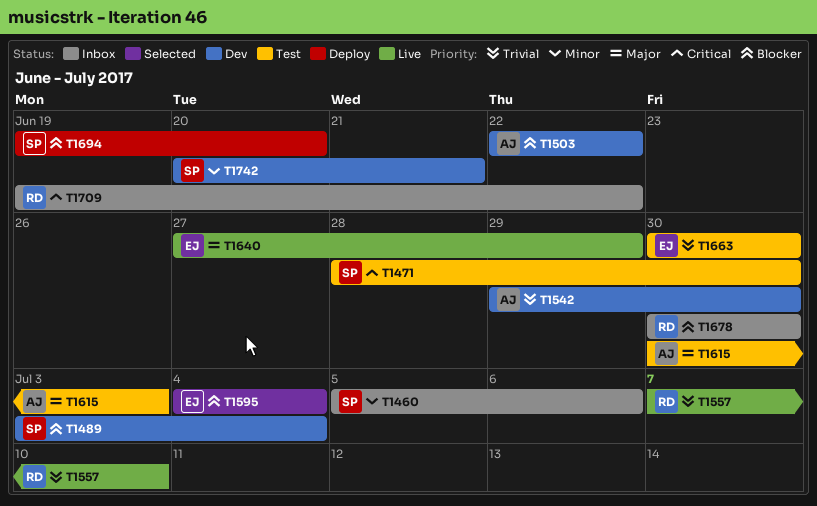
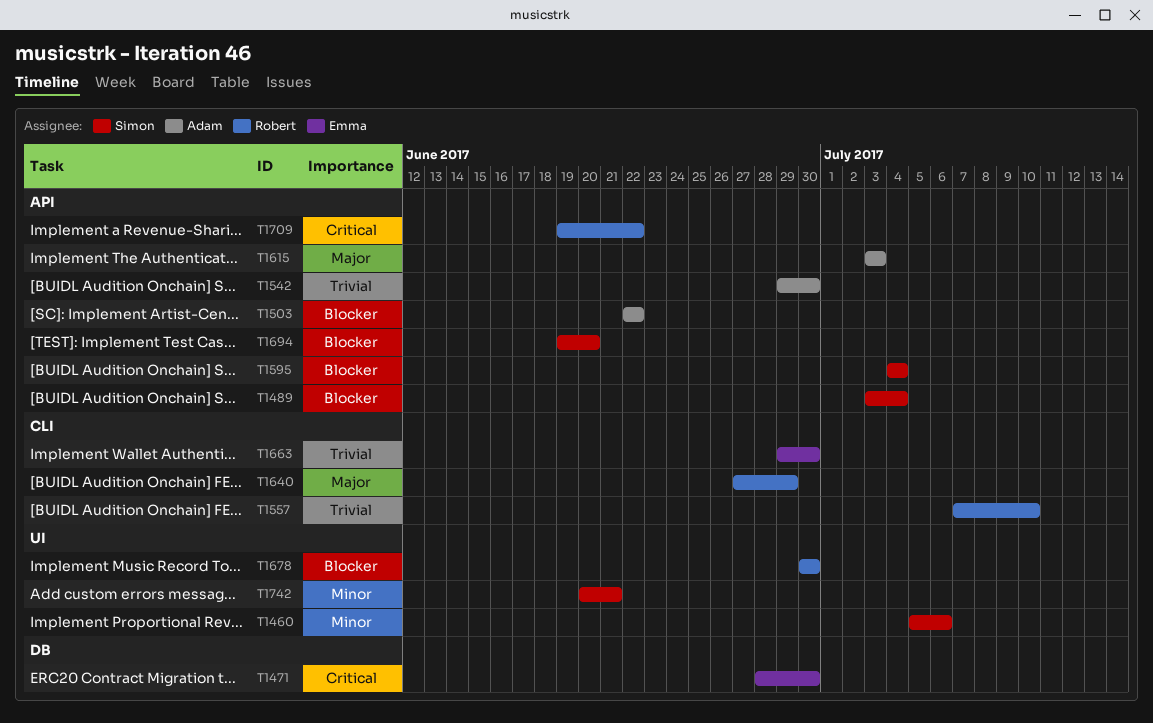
T1471, owner: Simon -> Emma
T1595, owner: Emma -> Simon
T1615, start: Jun 30 -> Jul 3
T1640, owner: Emma -> Robert
T1663, start: Jun 30 -> Jun 29

